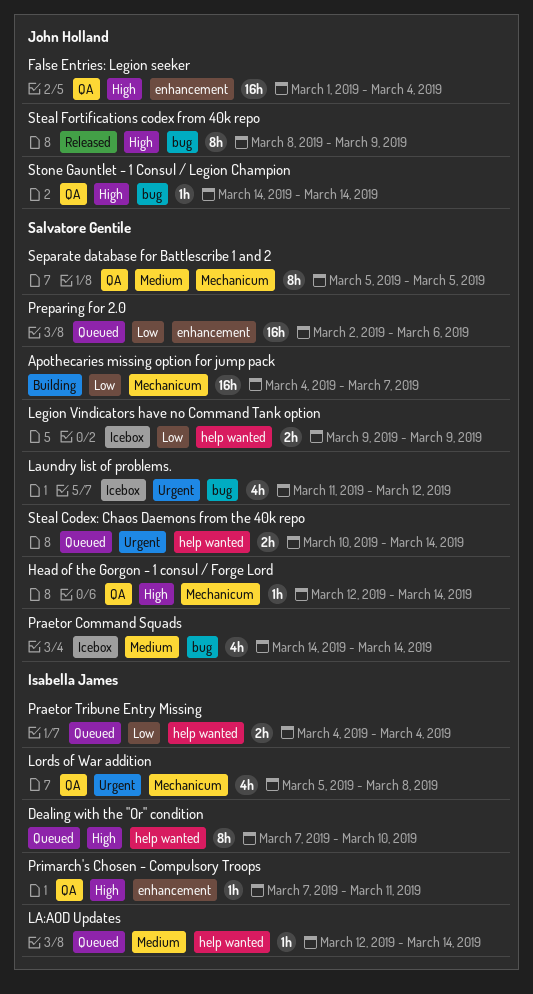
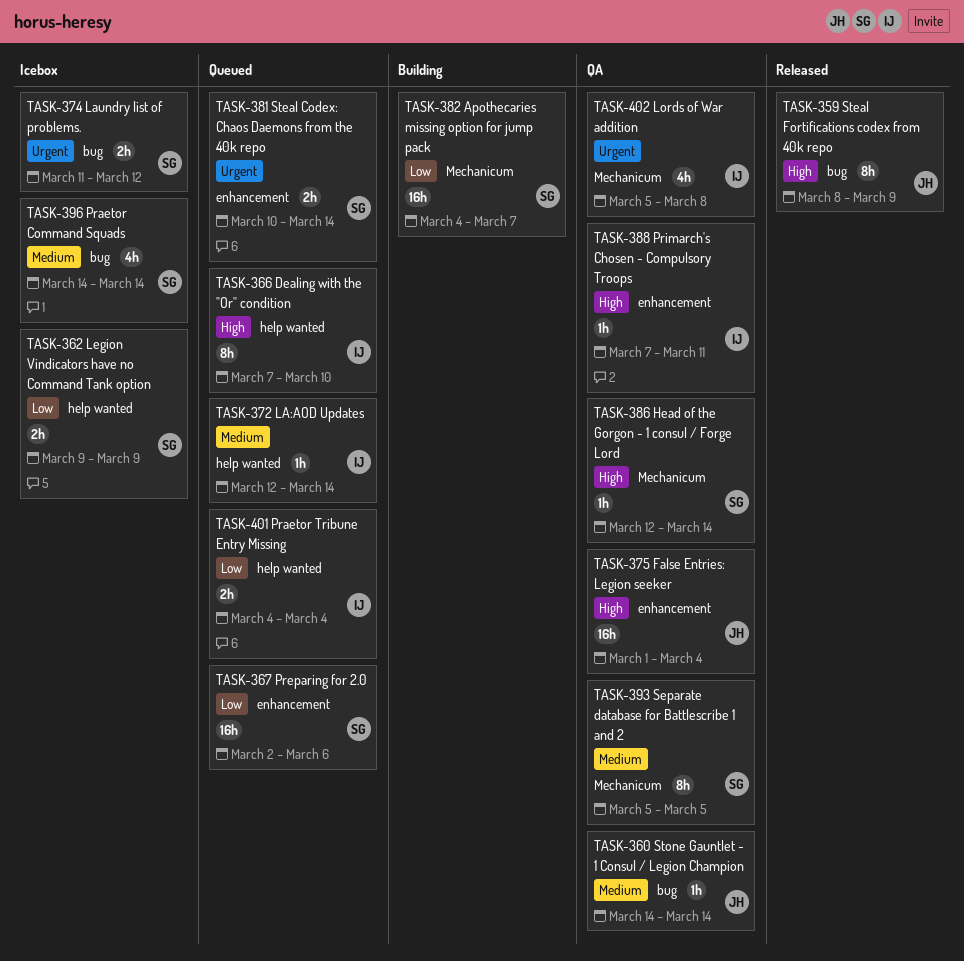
Laundry list of problems., estimate: 4h -> 2h
Steal Codex: Chaos Daemons from the 40k repo, label: help wanted -> enhancement
Stone Gauntlet - 1 Consul / Legion Champion, priority: High -> Medium

